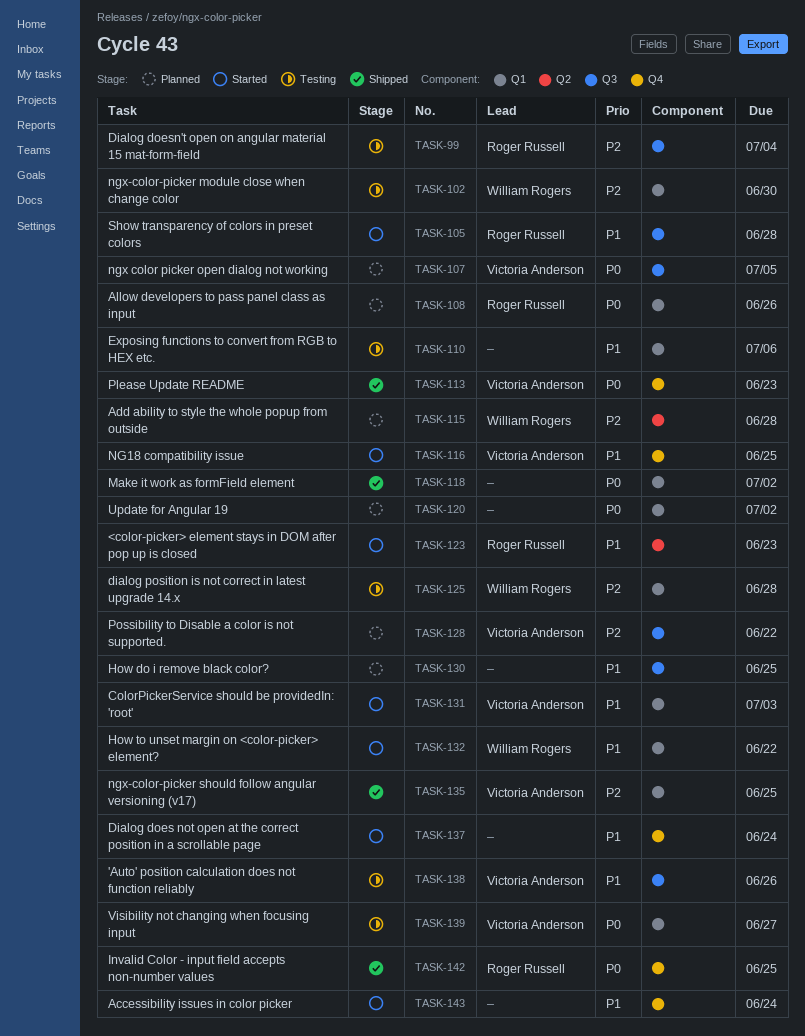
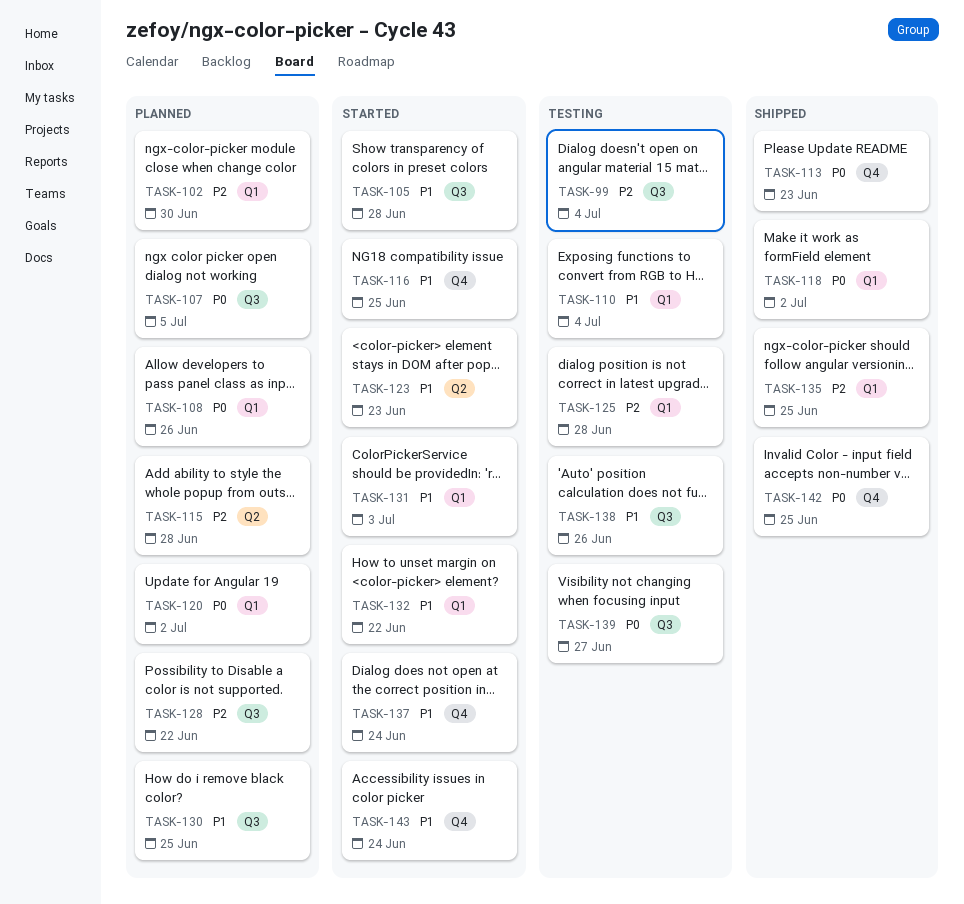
TASK-102, status: Testing -> Planned
TASK-110, due: Jul 6 -> Jul 4
TASK-139, label: Q1 -> Q3

